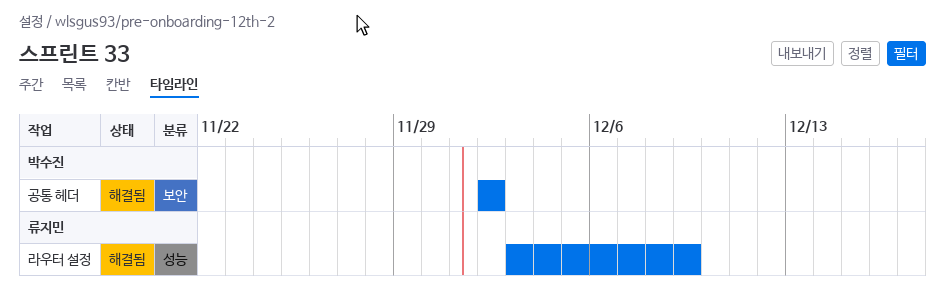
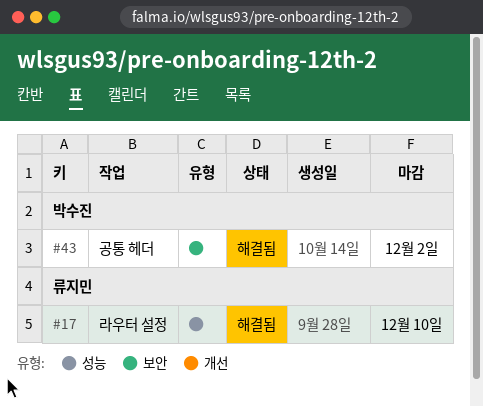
라우터 설정, due: Dec 9 -> Dec 10

